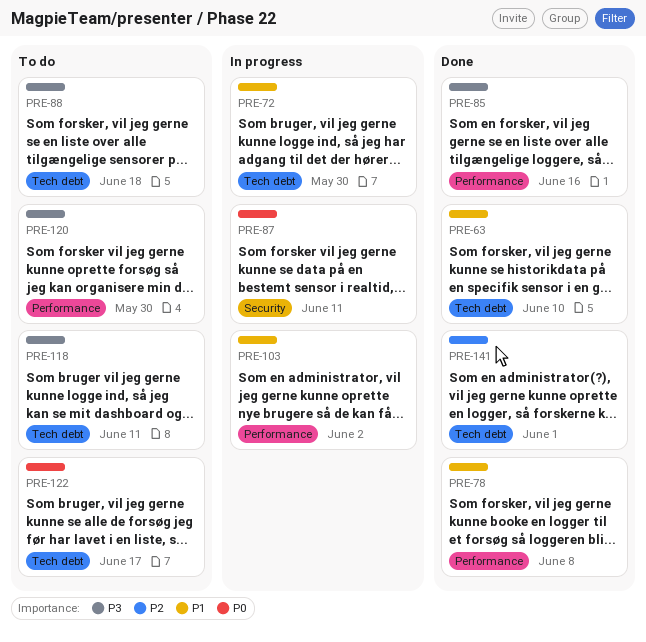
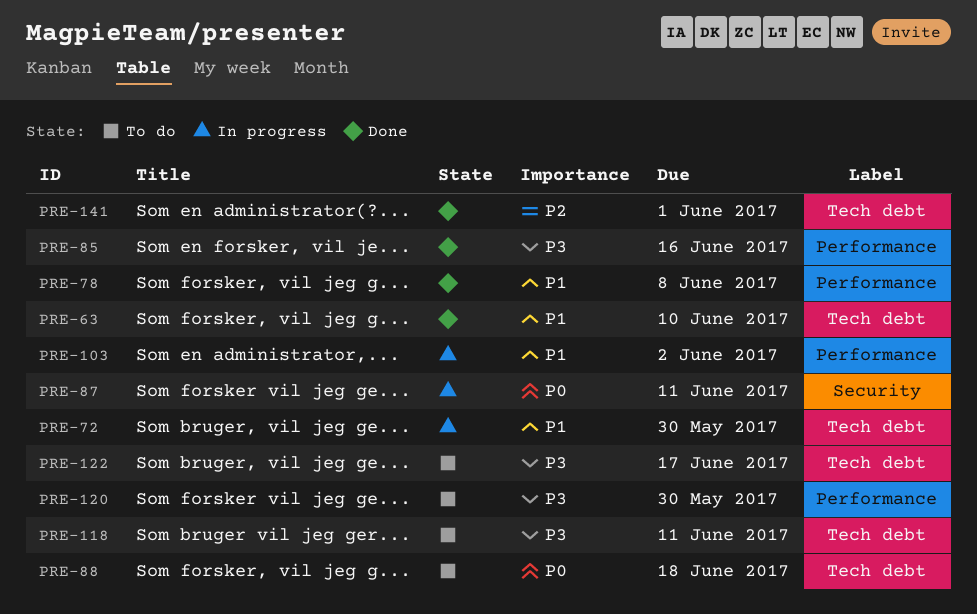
PRE-88, priority: P3 -> P0
PRE-122, priority: P0 -> P3

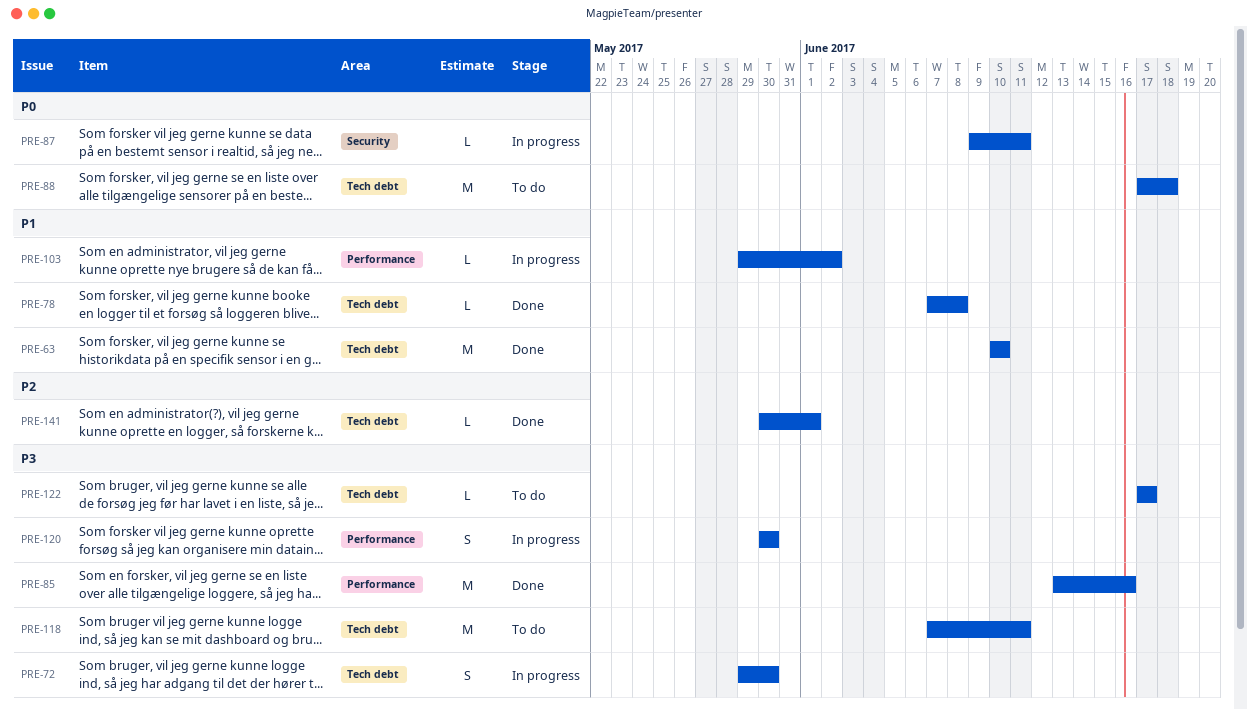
PRE-72, priority: P1 -> P3
PRE-78, label: Performance -> Tech debt
PRE-120, status: To do -> In progress

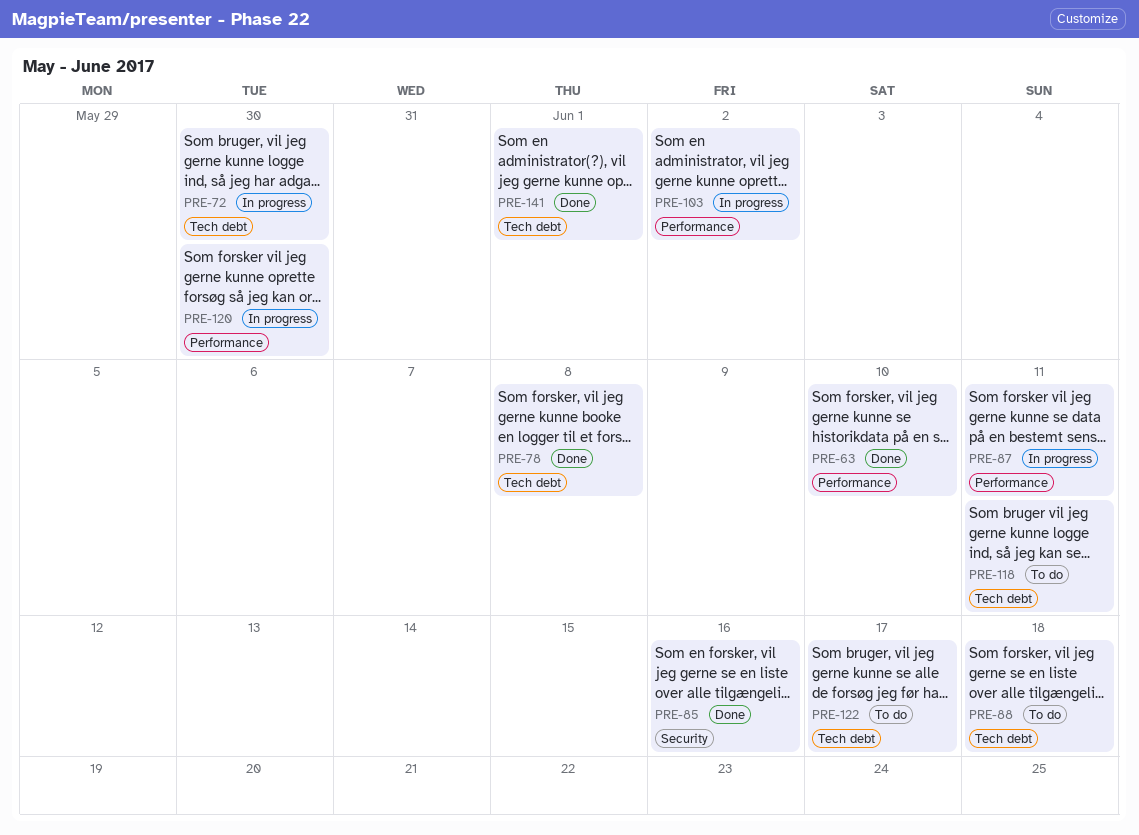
PRE-63, label: Tech debt -> Performance
PRE-85, label: Performance -> Security
PRE-87, label: Security -> Performance

